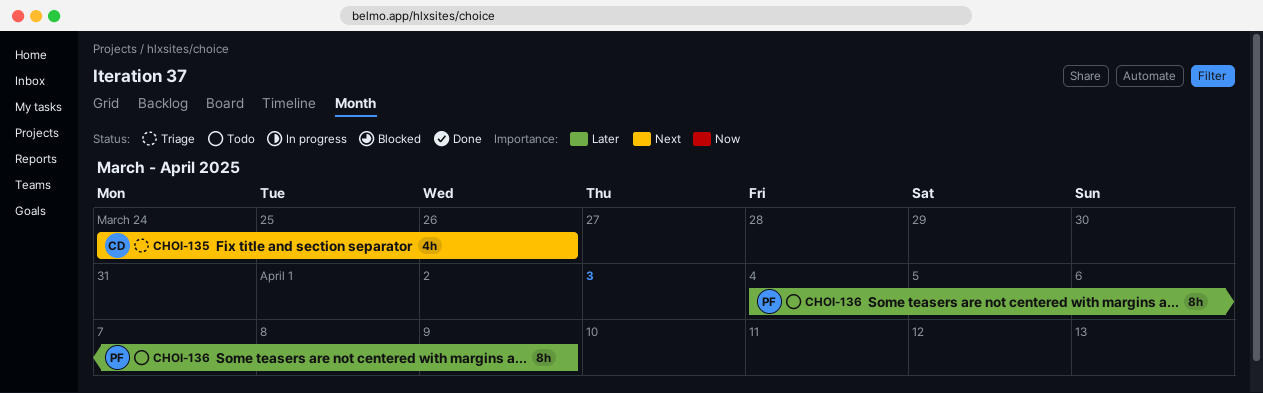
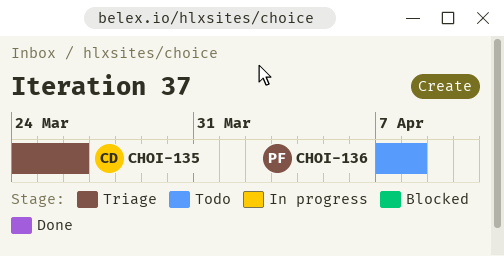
CHOI-136, start: Apr 4 -> Apr 7
CHOI-136, due: Apr 9 -> Apr 8

